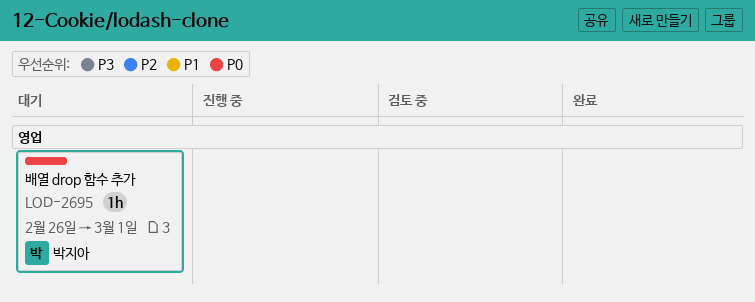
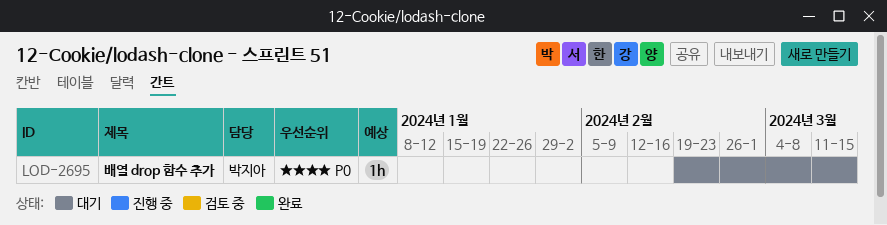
LOD-2695, start: Feb 26 -> Feb 19
LOD-2695, due: Mar 1 -> Mar 15

